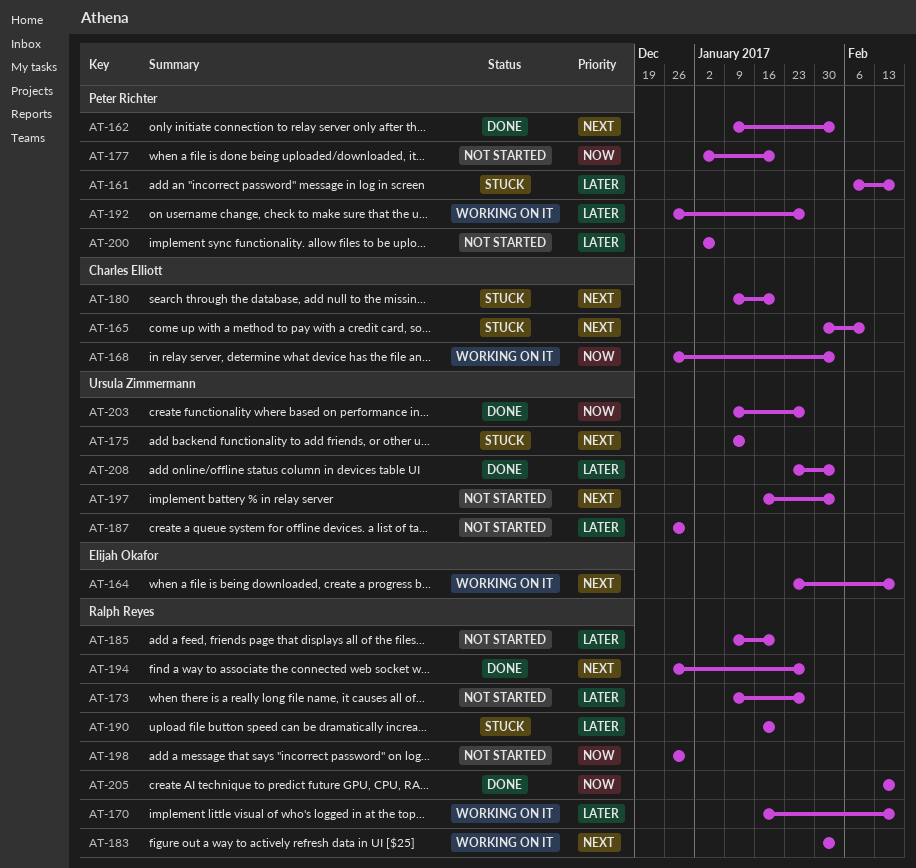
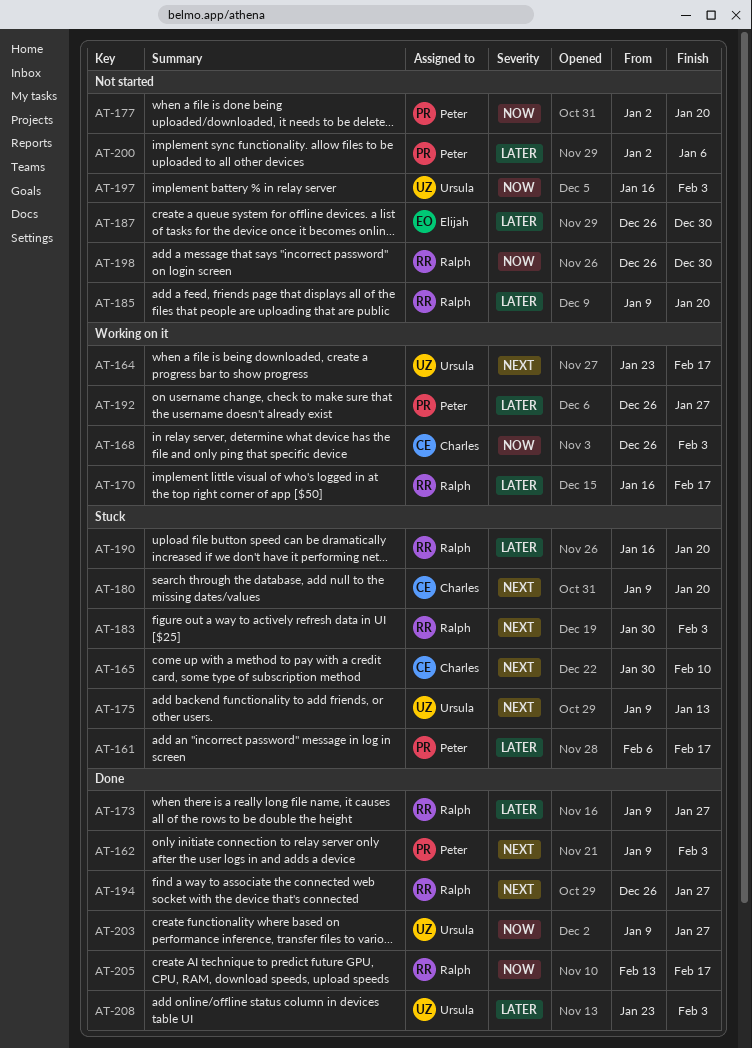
AT-164, owner: Elijah Okafor -> Ursula Zimmermann
AT-173, status: Not started -> Done
AT-183, status: Working on it -> Stuck
AT-187, owner: Ursula Zimmermann -> Elijah Okafor
AT-197, priority: Next -> Now

